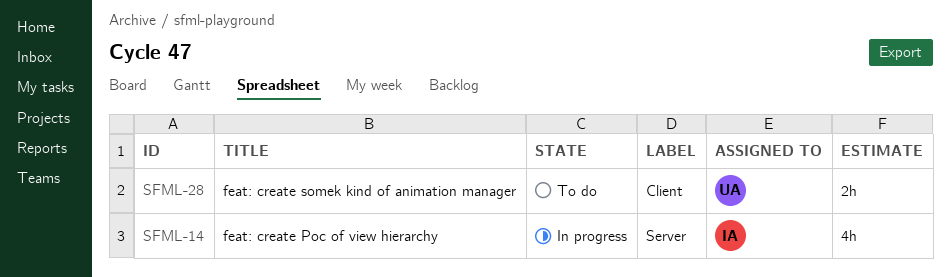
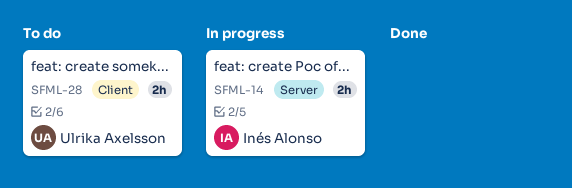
SFML-14, estimate: 4h -> 2h

